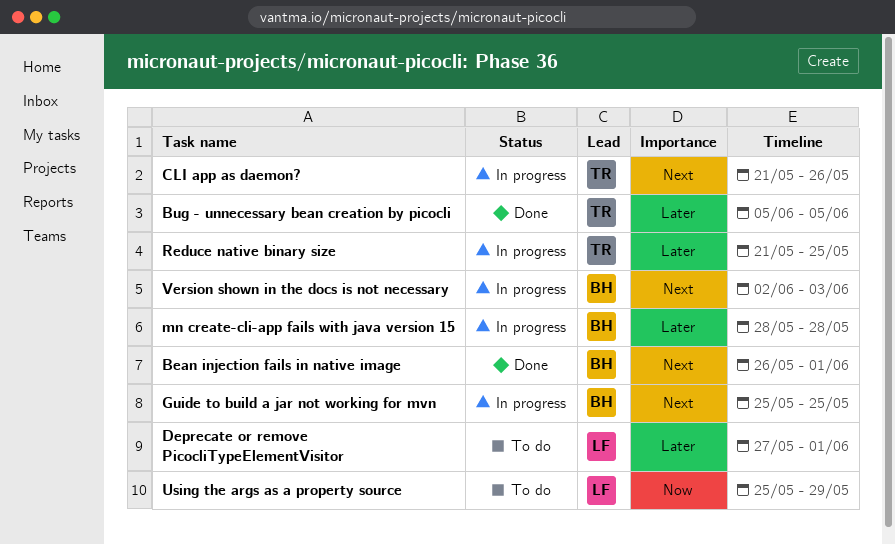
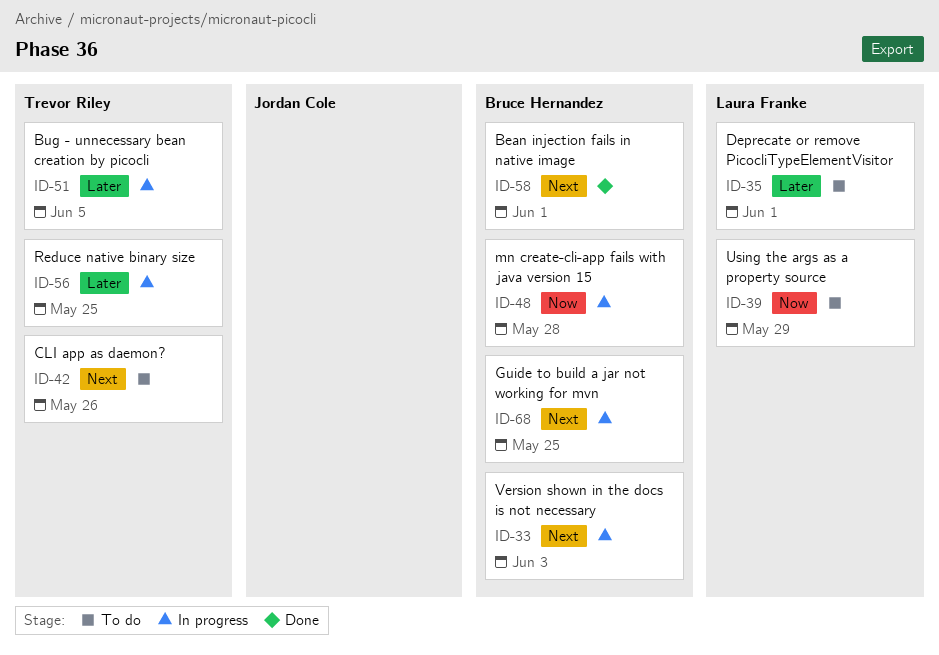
Bug - unnecessary bean creation by picocli, status: Done -> In progress
CLI app as daemon?, status: In progress -> To do
mn create-cli-app fails with java version 15, priority: Later -> Now

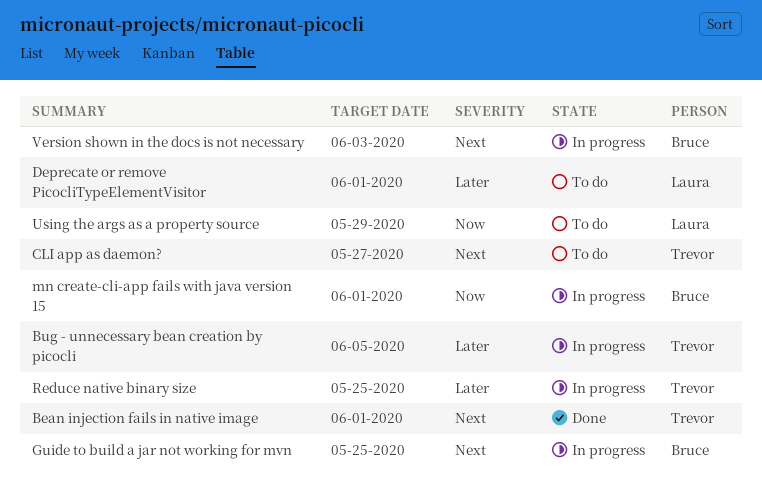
Bean injection fails in native image, owner: Bruce Hernandez -> Trevor Riley
CLI app as daemon?, due: May 26 -> May 27
mn create-cli-app fails with java version 15, due: May 28 -> Jun 1

